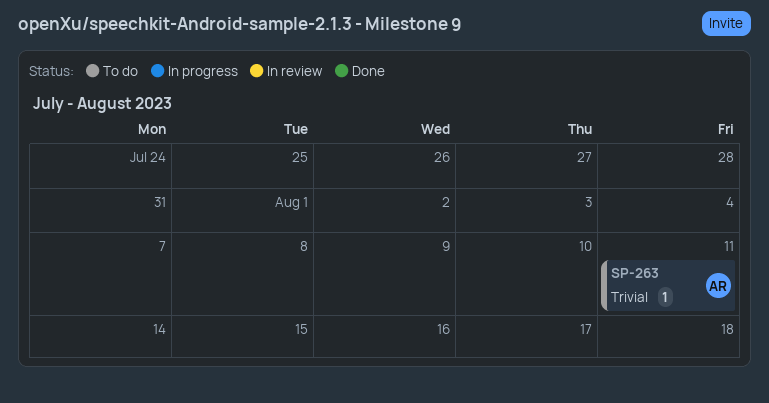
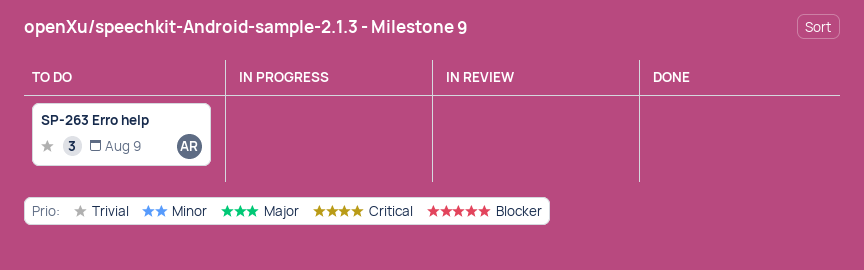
SP-263, estimate: 1 -> 3
SP-263, due: Aug 11 -> Aug 9

